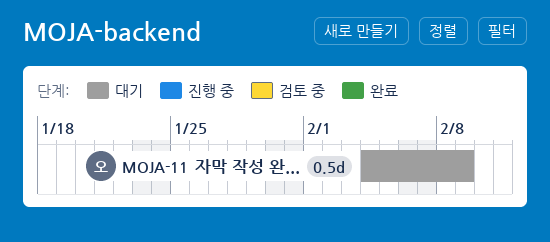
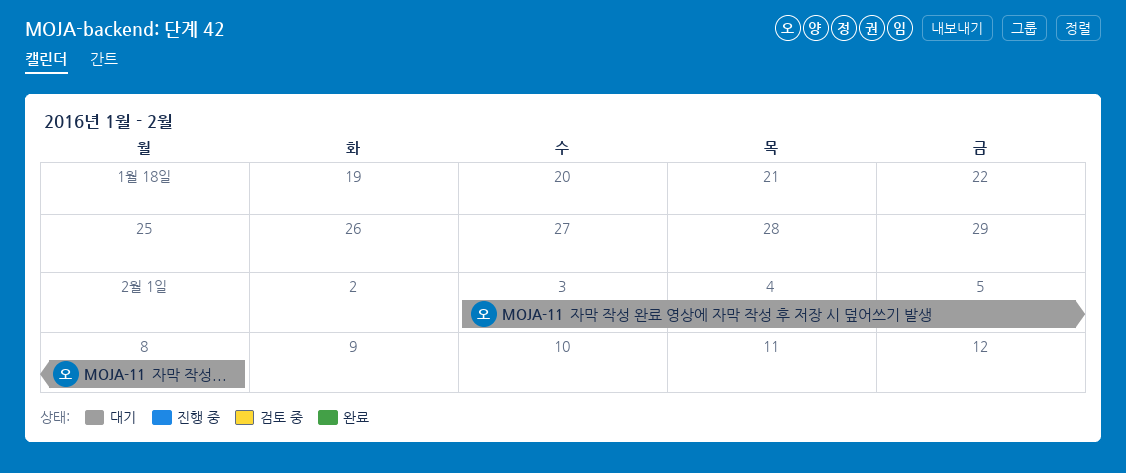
MOJA-11, start: Feb 4 -> Feb 3
MOJA-11, due: Feb 9 -> Feb 8

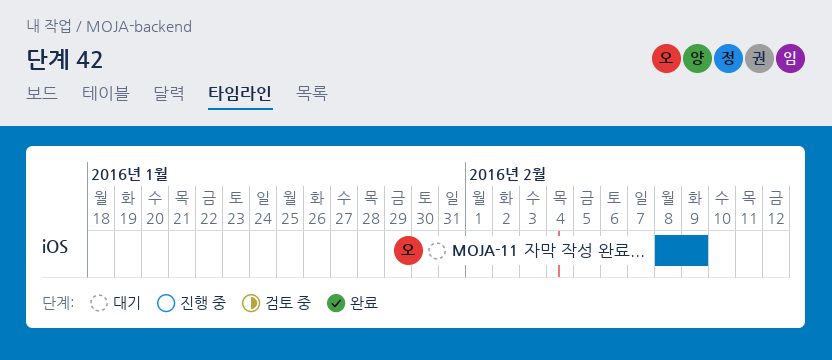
MOJA-11, start: Feb 3 -> Feb 8
MOJA-11, due: Feb 8 -> Feb 9

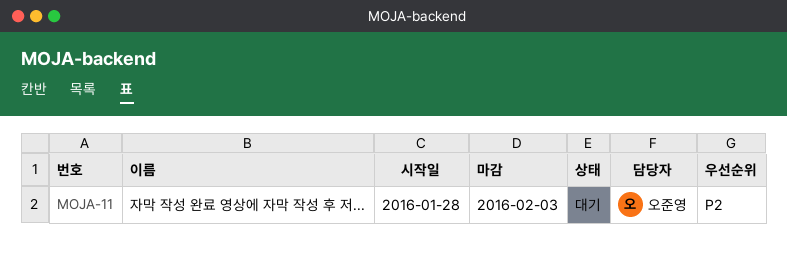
MOJA-11, start: Feb 8 -> Jan 28
MOJA-11, due: Feb 9 -> Feb 3

